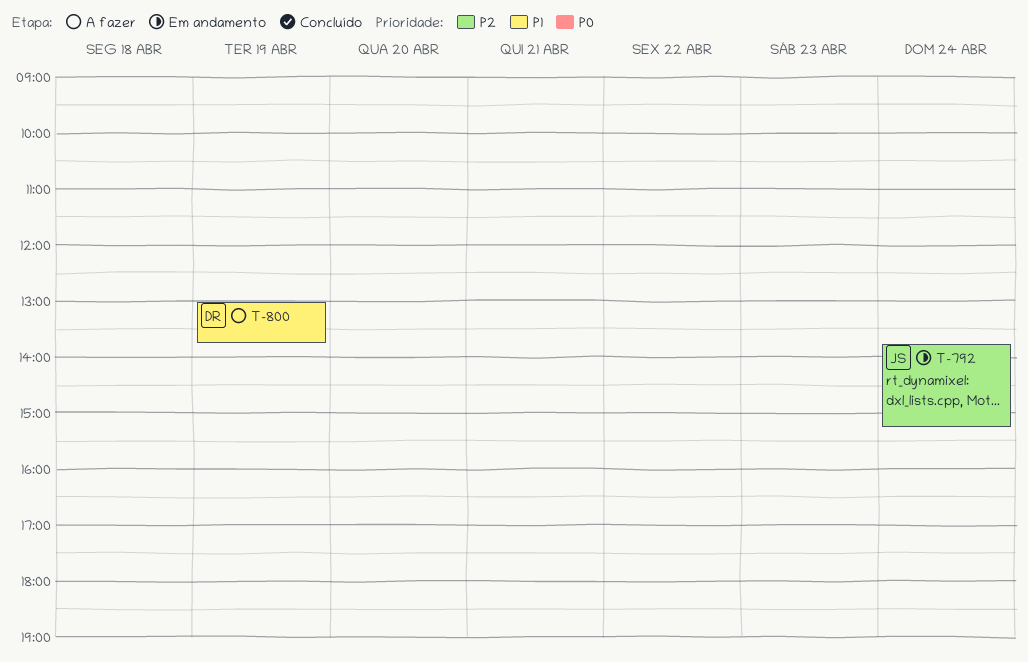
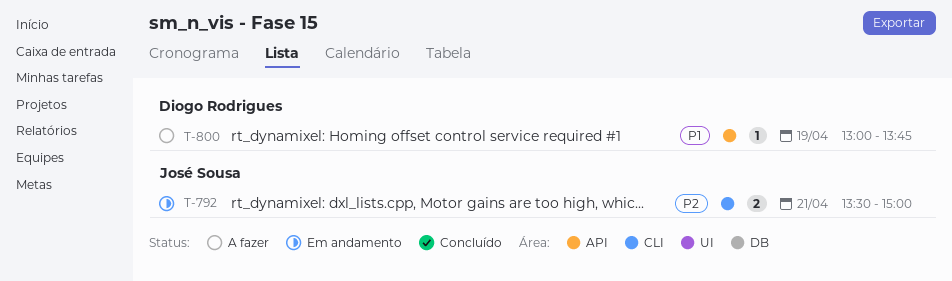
T-792, day: Apr 24 -> Apr 21
T-792, begins: 13:45 -> 13:30
T-792, ends: 15:15 -> 15:00

